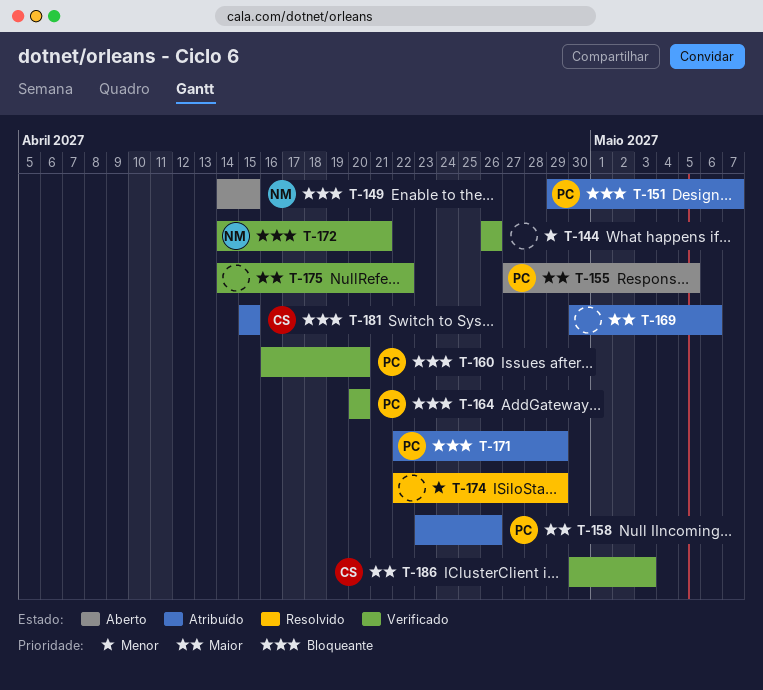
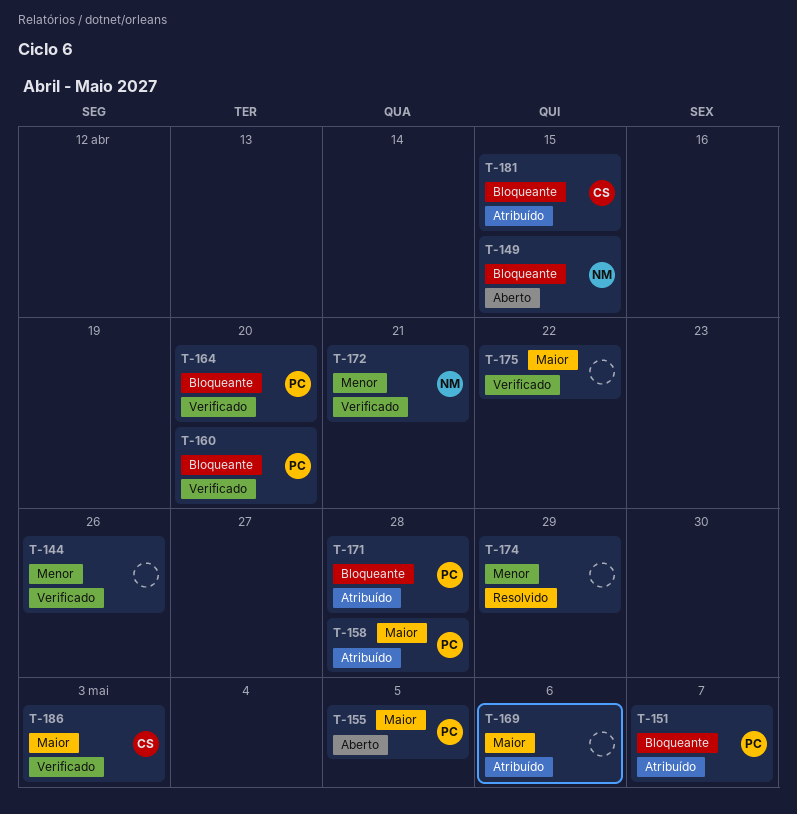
T-158, due: Apr 26 -> Apr 28
T-171, due: Apr 29 -> Apr 28
T-172, priority: Bloqueante -> Menor

